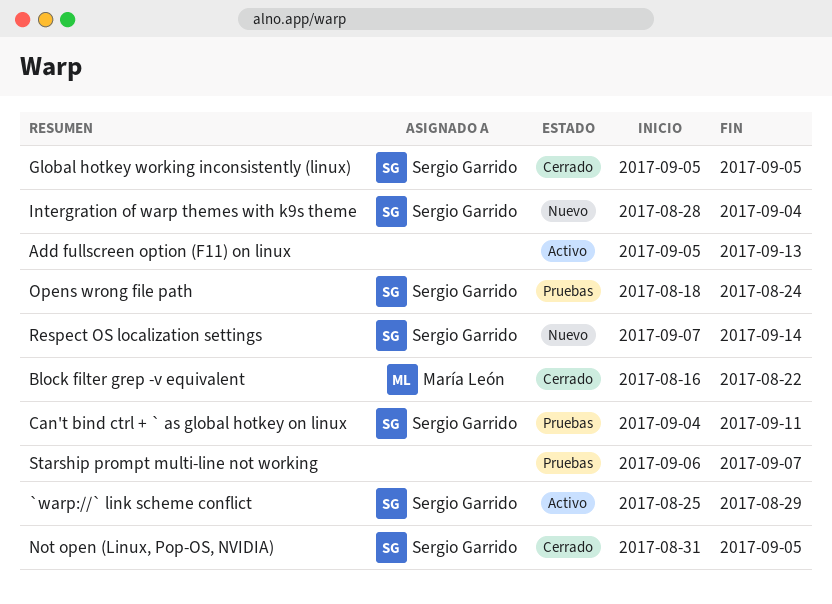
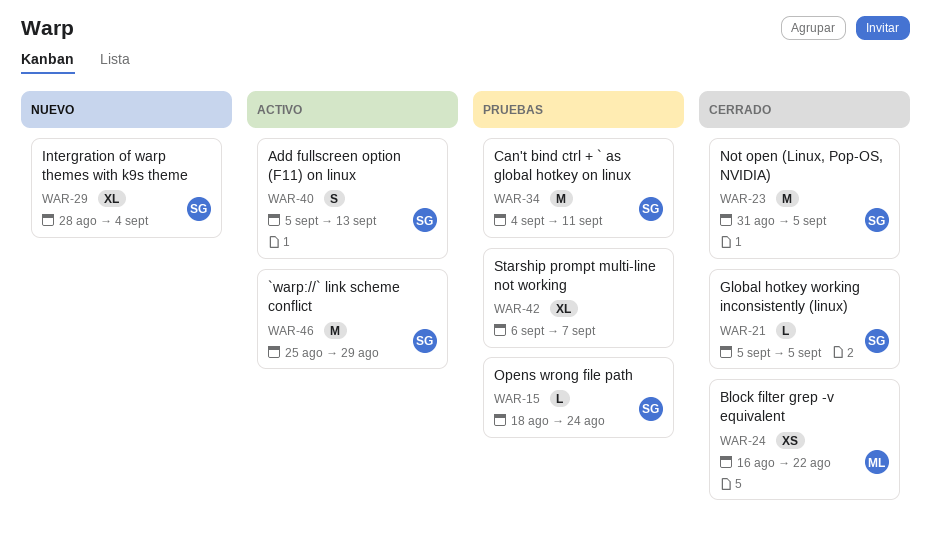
Add fullscreen option (F11) on linux, owner: none -> Sergio Garrido
Respect OS localization settings: present -> none

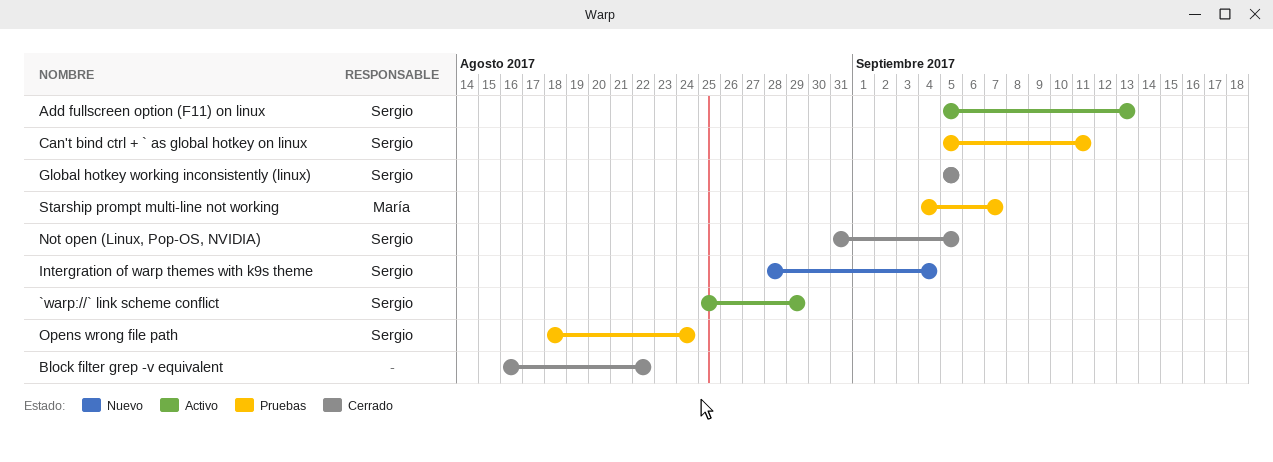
Block filter grep -v equivalent, owner: María -> none
Can't bind ctrl + ` as global hotkey on linux, start: Sep 4 -> Sep 5
Starship prompt multi-line not working, owner: none -> María
Starship prompt multi-line not working, start: Sep 6 -> Sep 4

